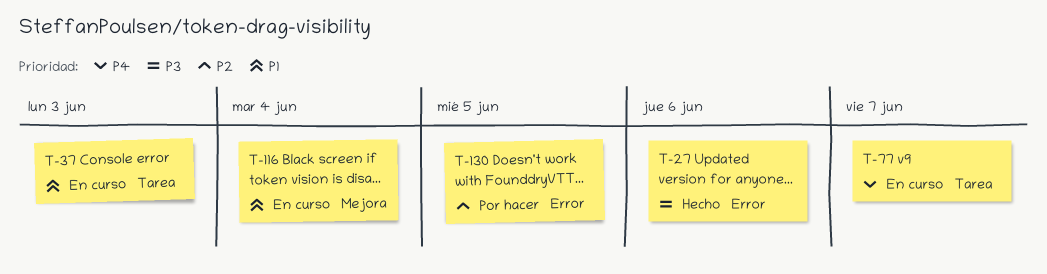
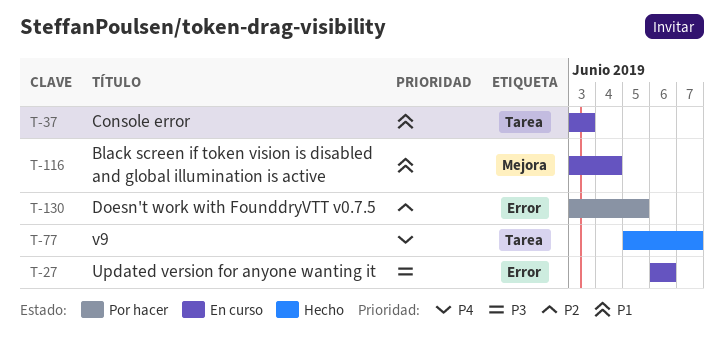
T-27, status: Hecho -> En curso
T-77, status: En curso -> Hecho

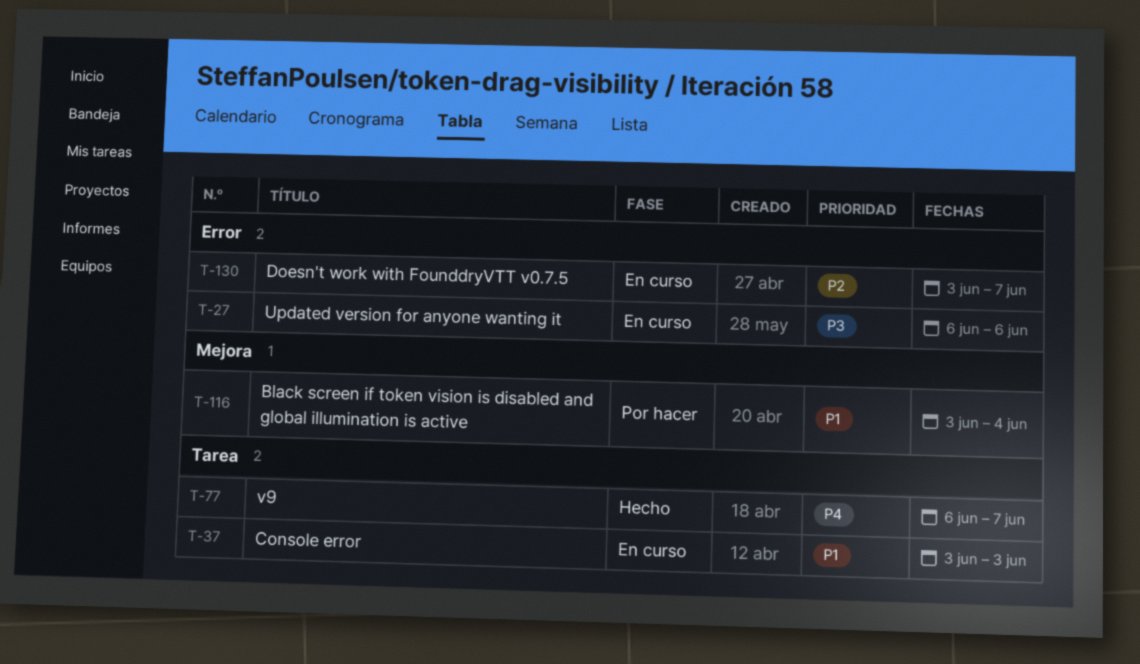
T-77, start: Jun 5 -> Jun 6
T-116, status: En curso -> Por hacer
T-130, status: Por hacer -> En curso
T-130, due: Jun 5 -> Jun 7

